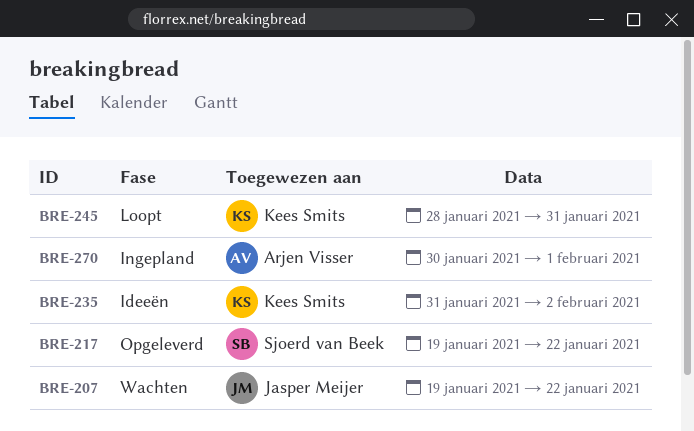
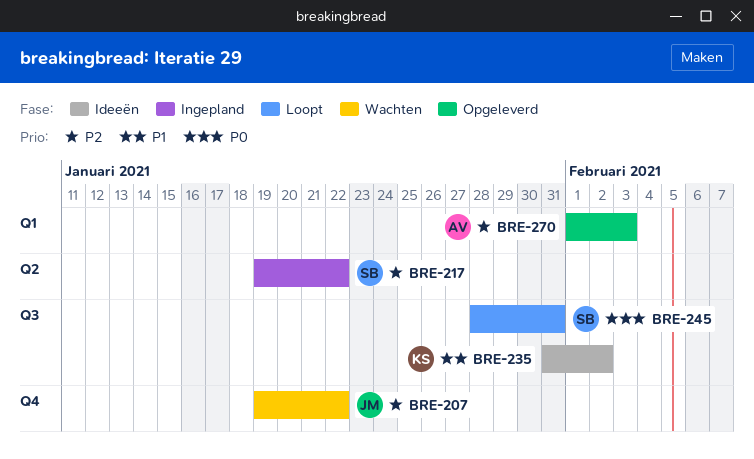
BRE-217, status: Opgeleverd -> Ingepland
BRE-245, owner: Kees Smits -> Sjoerd van Beek
BRE-270, status: Ingepland -> Opgeleverd
BRE-270, start: Jan 30 -> Feb 1
BRE-270, due: Feb 1 -> Feb 3

